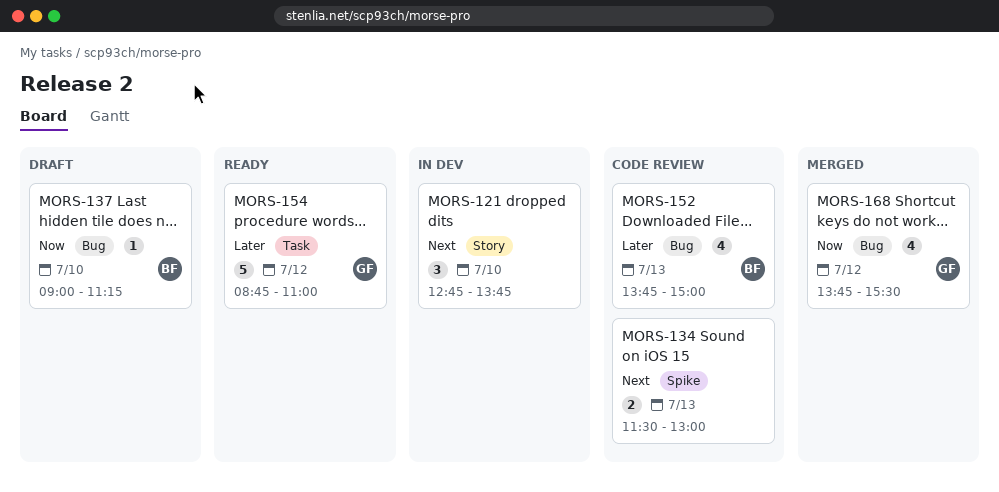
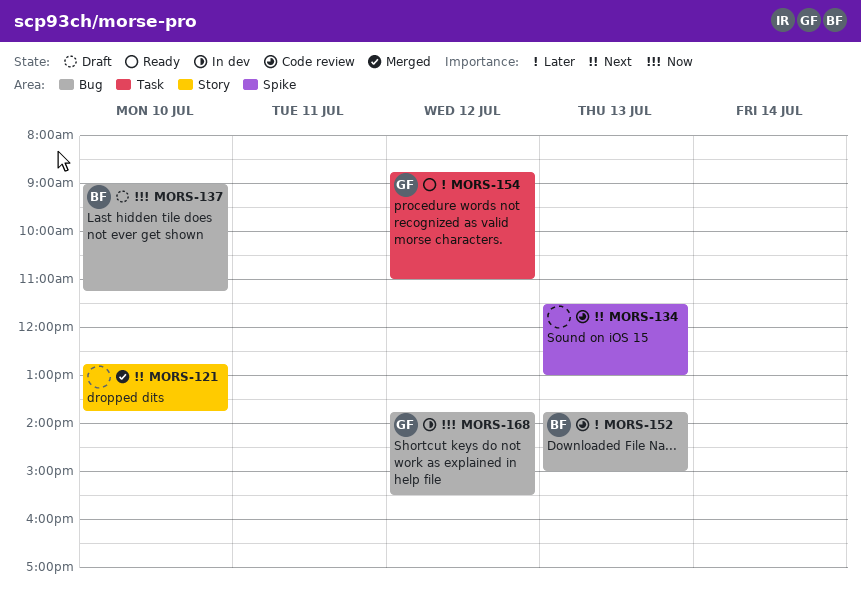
MORS-121, status: In dev -> Merged
MORS-168, status: Merged -> In dev

